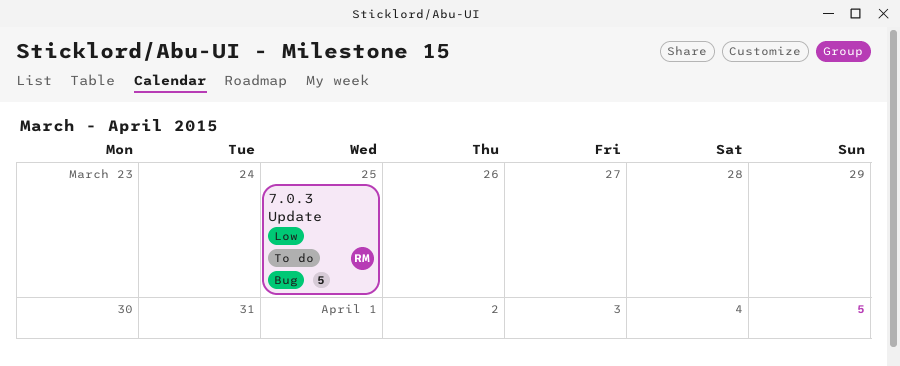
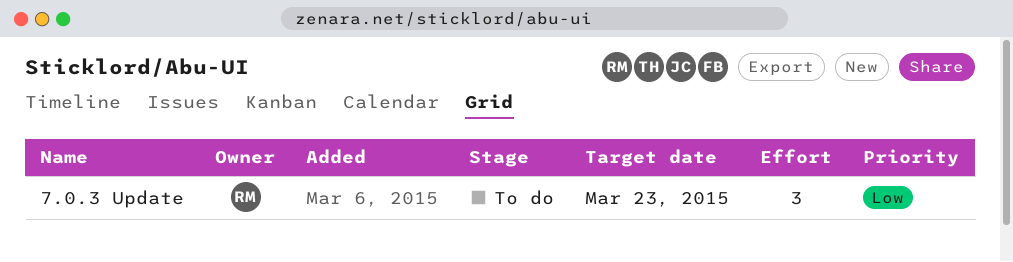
7.0.3 Update, estimate: 5 -> 3
7.0.3 Update, due: Mar 25 -> Mar 23

